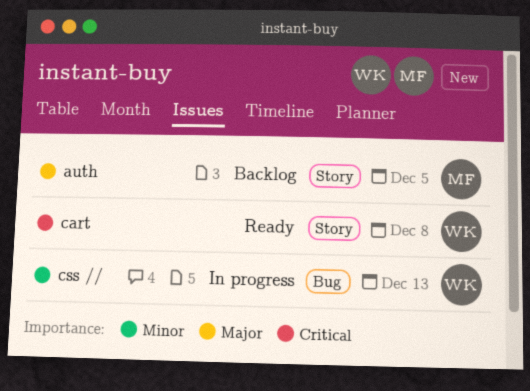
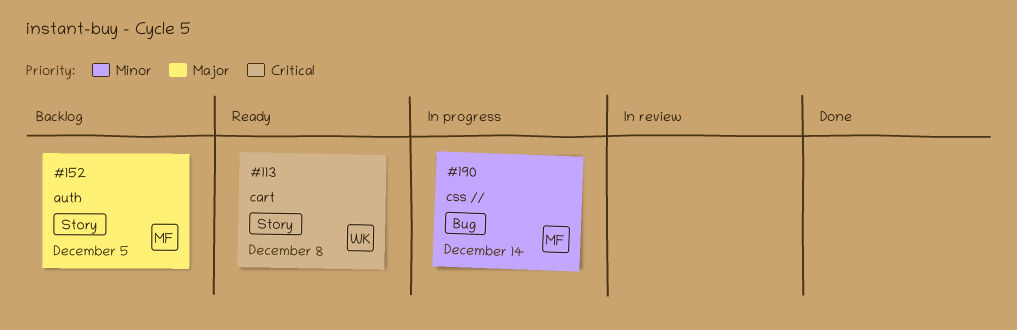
css //, owner: WK -> MF
css //, due: Dec 13 -> Dec 14

